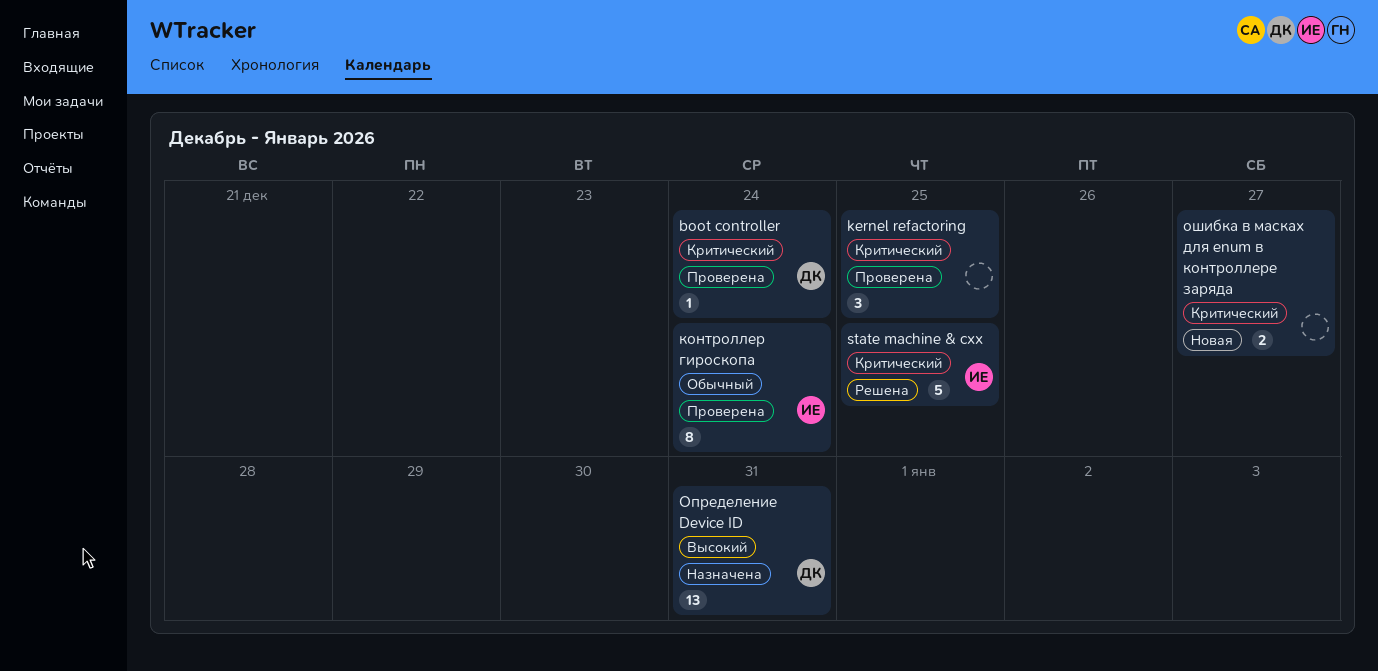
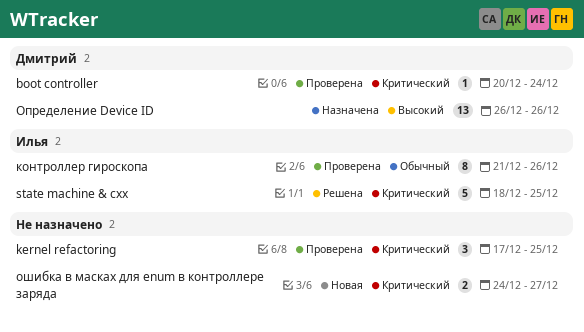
контроллер гироскопа, due: Dec 24 -> Dec 26
Определение Device ID, due: Dec 31 -> Dec 26

